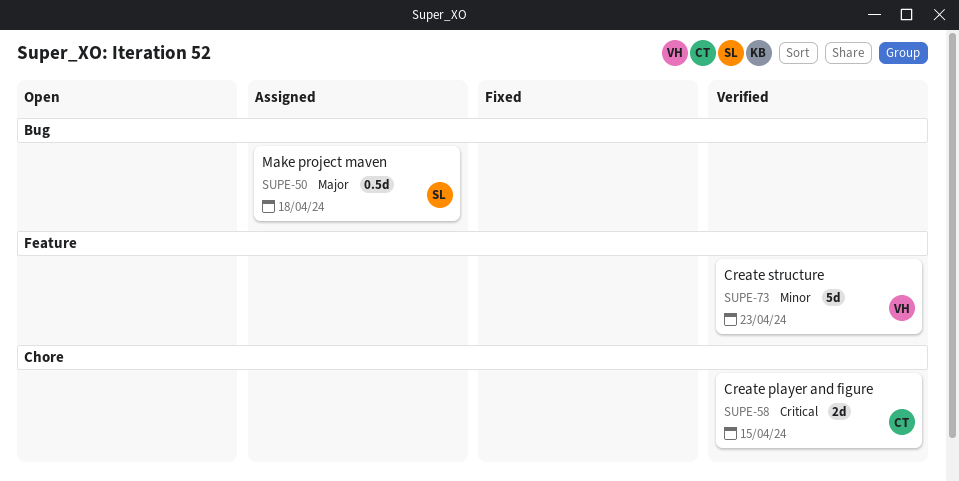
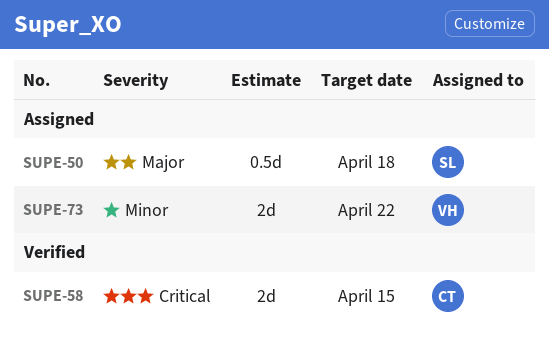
SUPE-73, status: Verified -> Assigned
SUPE-73, estimate: 5d -> 2d
SUPE-73, due: Apr 23 -> Apr 22

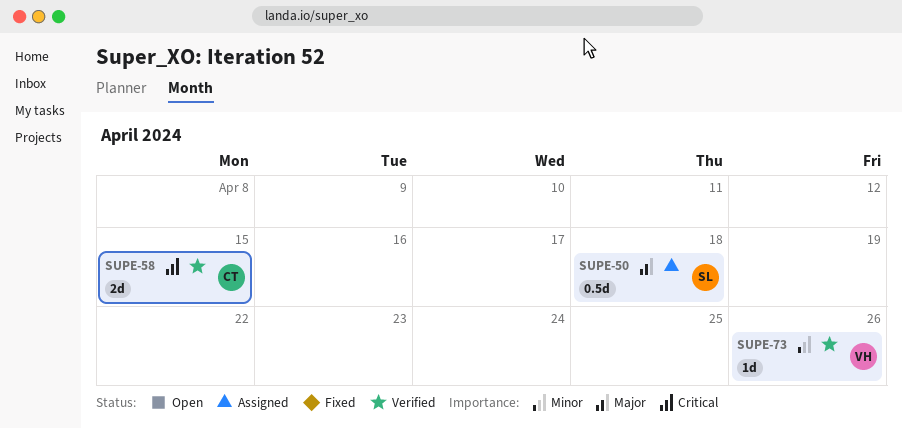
SUPE-73, status: Assigned -> Verified
SUPE-73, estimate: 2d -> 1d
SUPE-73, due: Apr 22 -> Apr 26

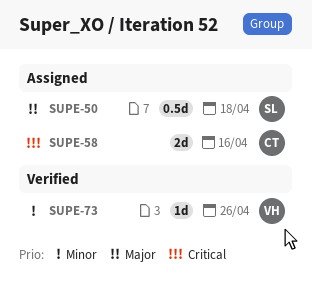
SUPE-58, status: Verified -> Assigned
SUPE-58, due: Apr 15 -> Apr 16

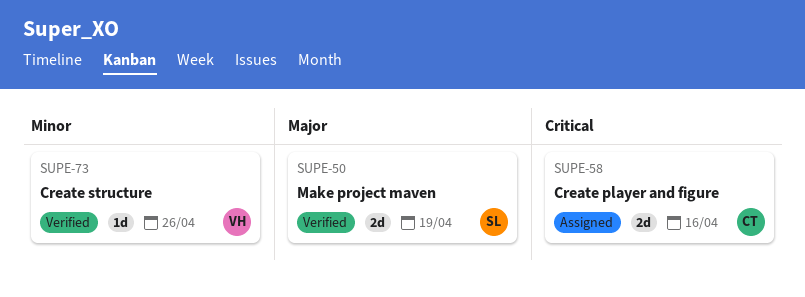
SUPE-50, status: Assigned -> Verified
SUPE-50, estimate: 0.5d -> 2d
SUPE-50, due: Apr 18 -> Apr 19

